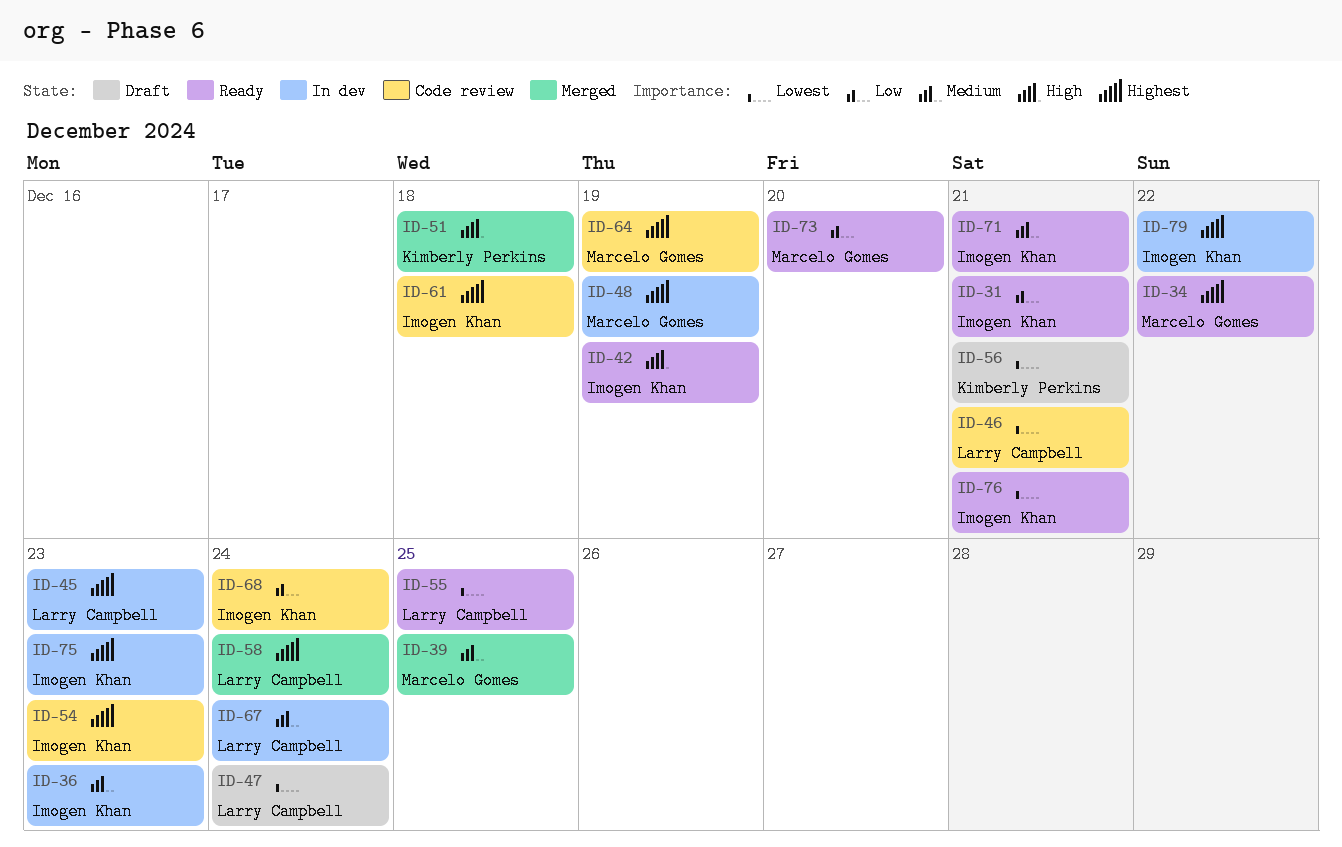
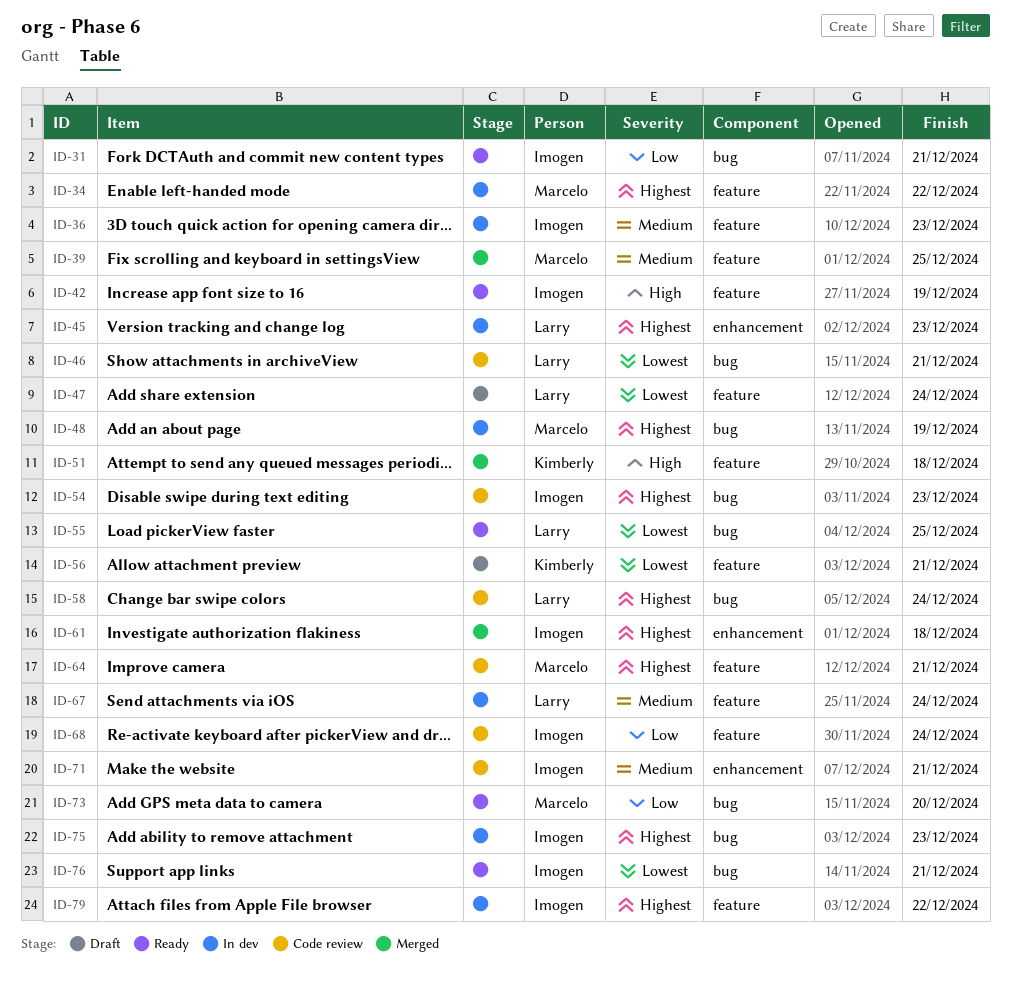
ID-34, status: Ready -> In dev
ID-58, status: Merged -> Code review
ID-61, status: Code review -> Merged
ID-64, due: Dec 19 -> Dec 21
ID-71, status: Ready -> Code review

